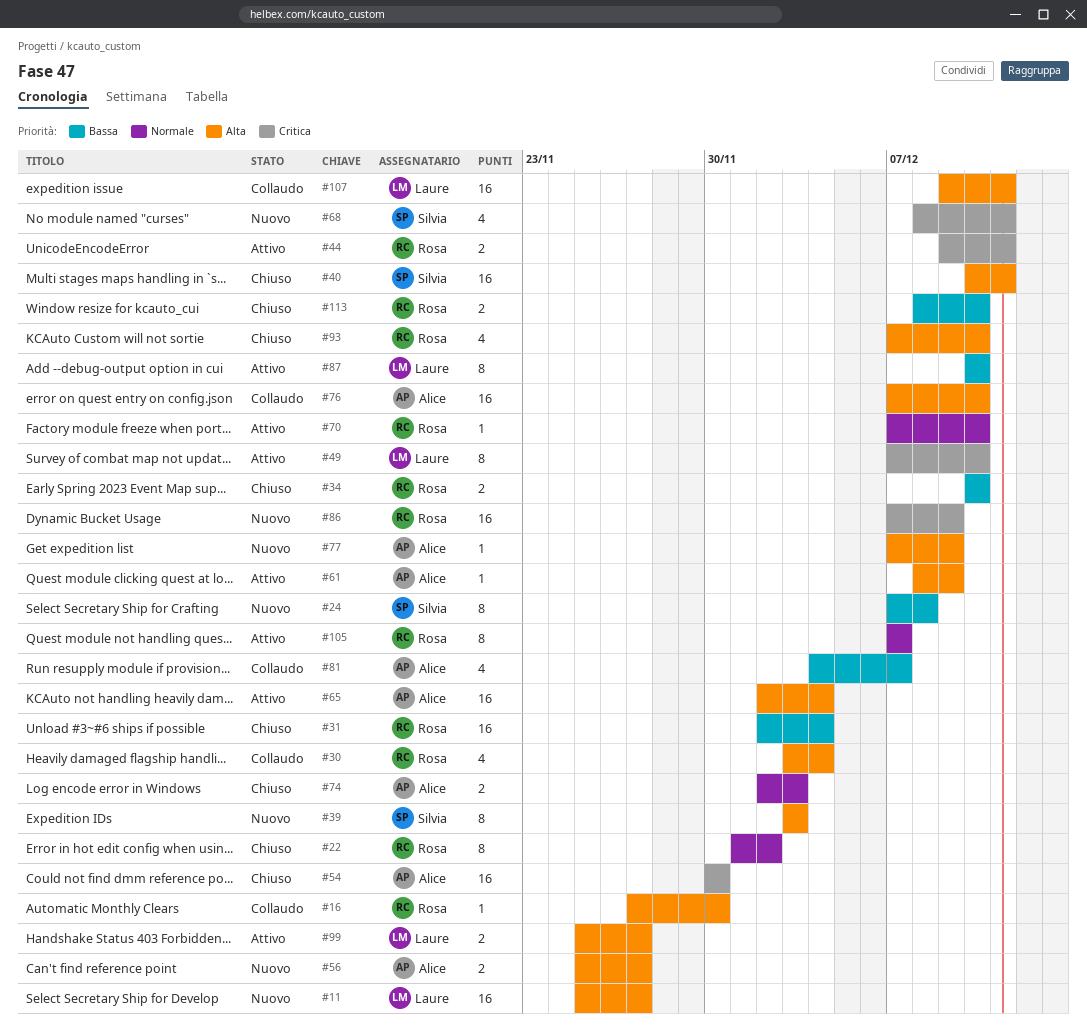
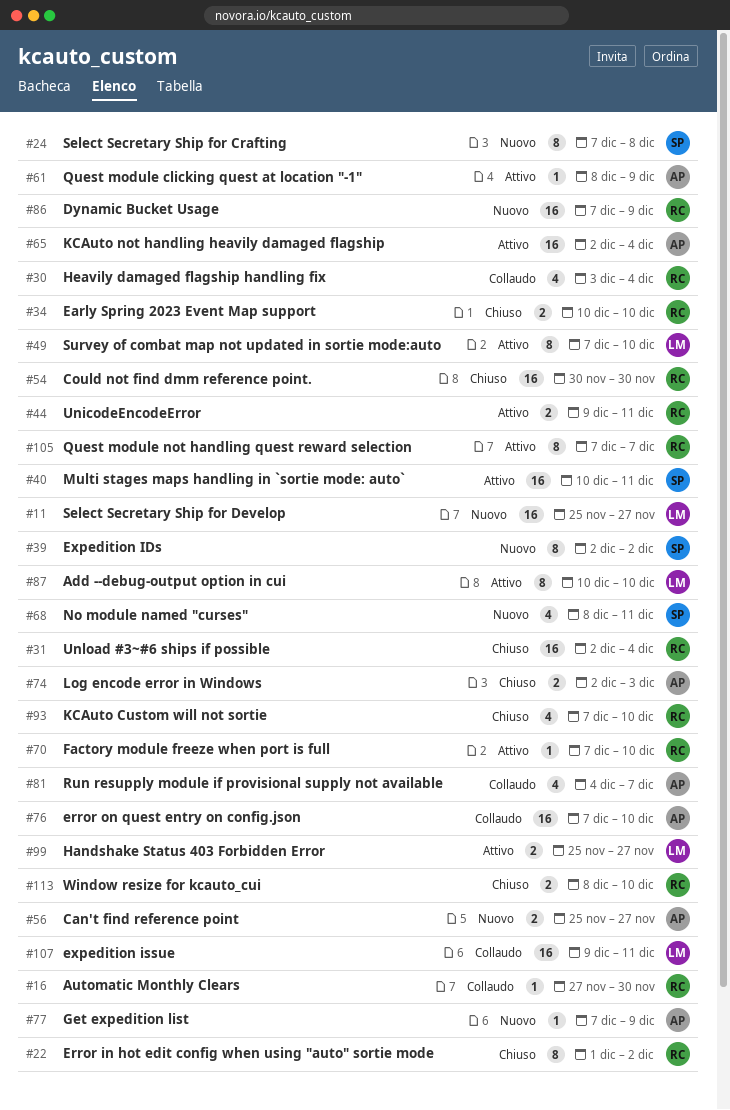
#39, start: Dec 3 -> Dec 2
#39, due: Dec 3 -> Dec 2
#40, status: Chiuso -> Attivo
#54, owner: Alice -> Rosa

